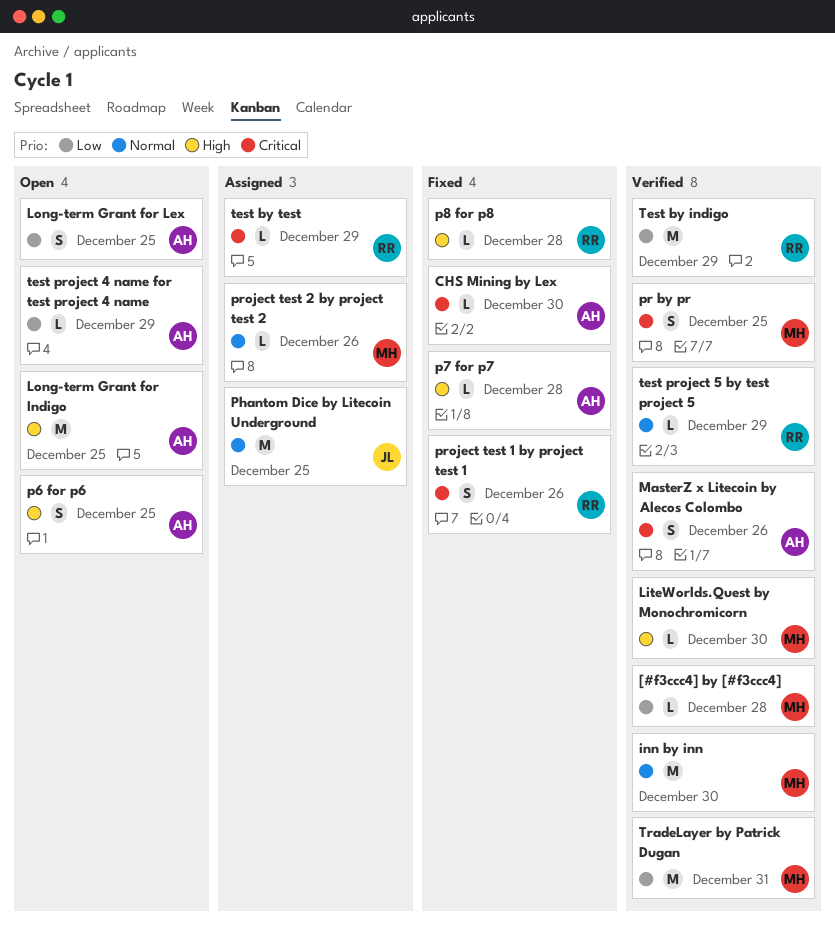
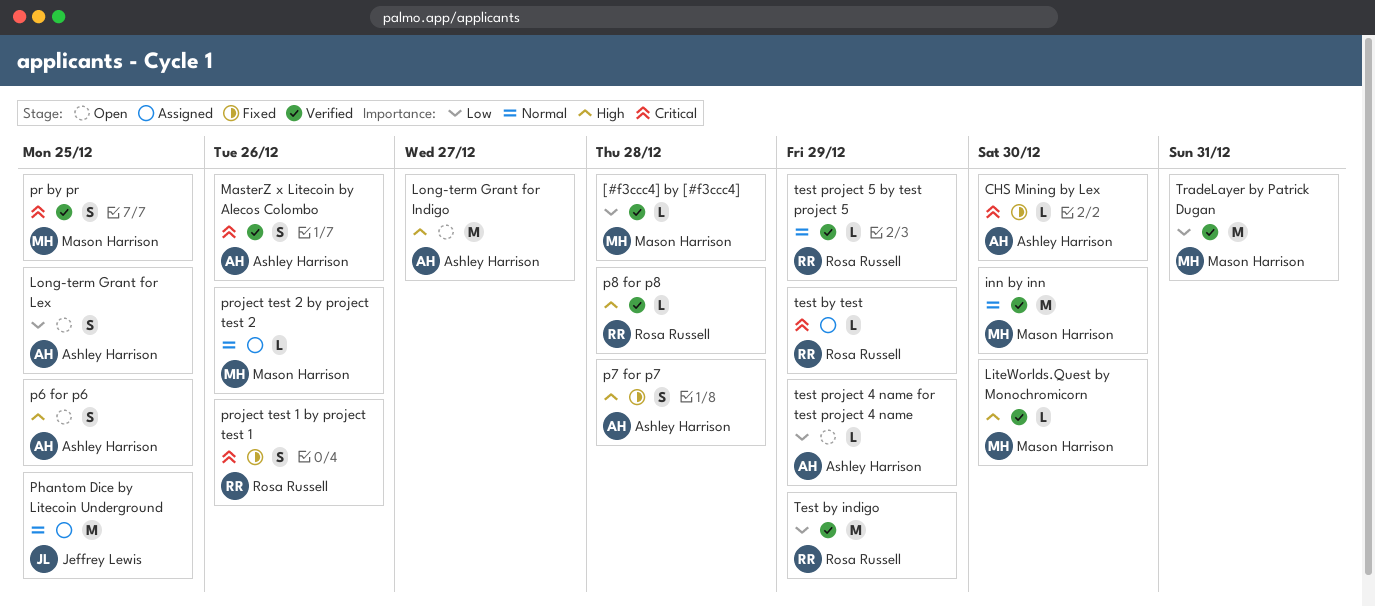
Long-term Grant for Indigo, due: Dec 25 -> Dec 27
p7 for p7, estimate: L -> S
p8 for p8, status: Fixed -> Verified

